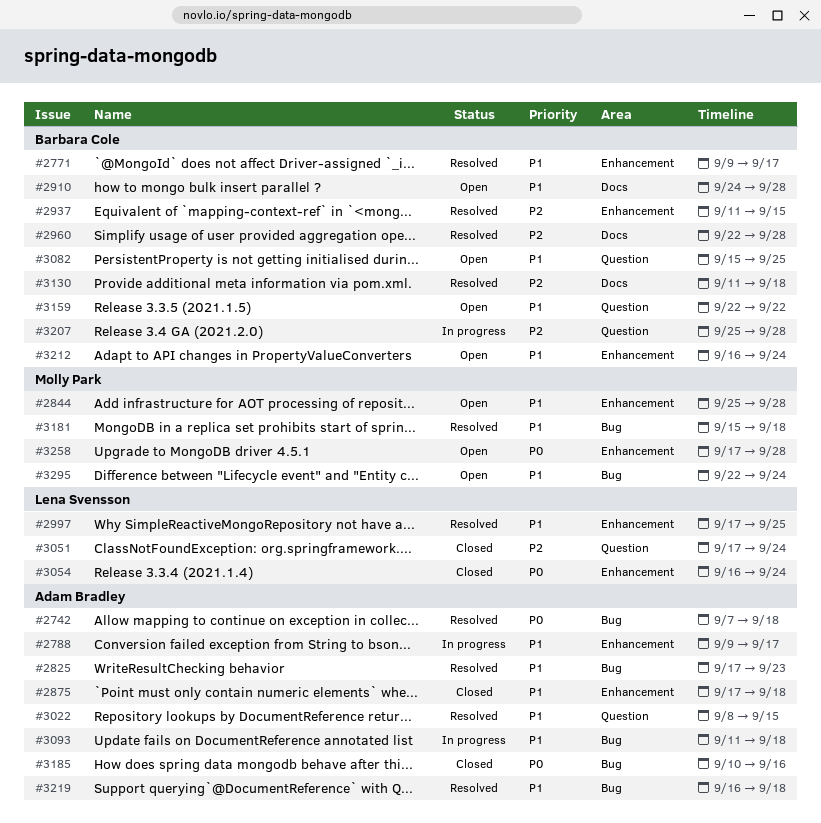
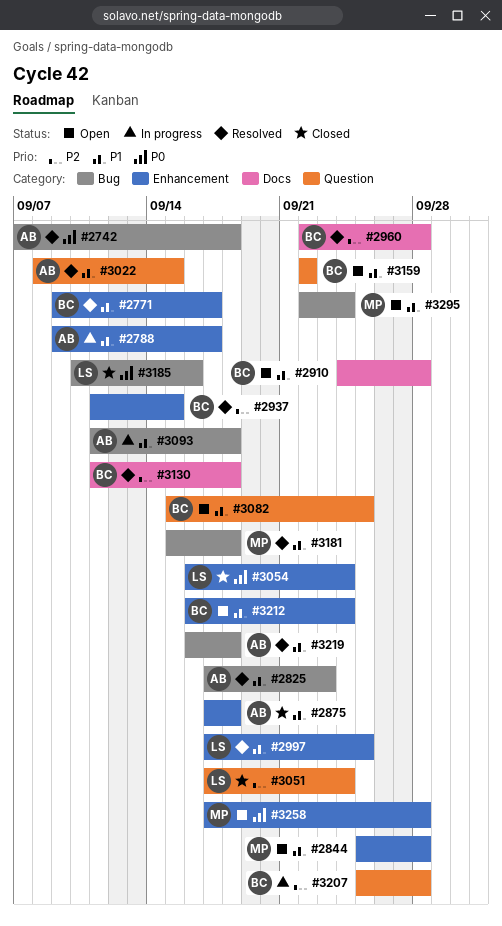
#3185, owner: Adam Bradley -> Lena Svensson

